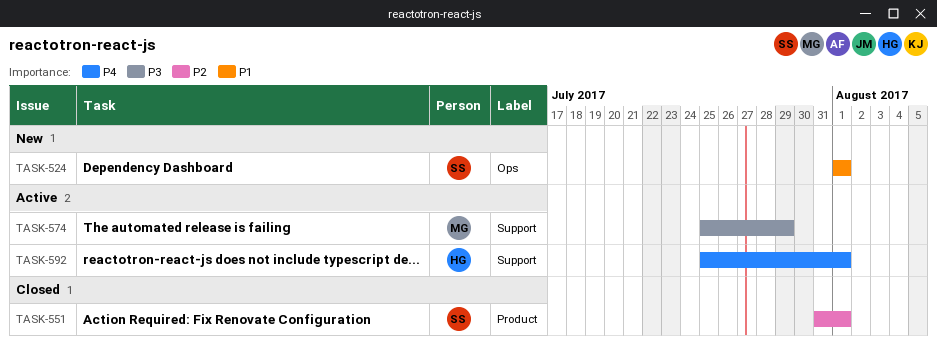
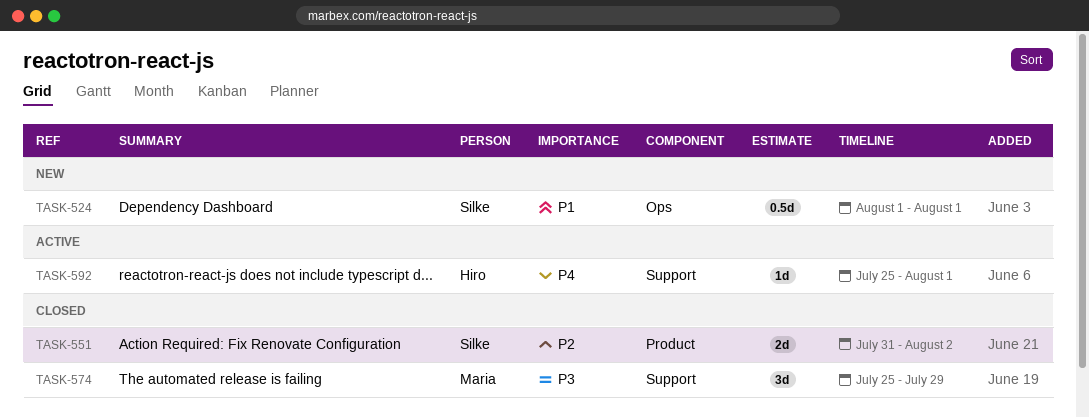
TASK-551, due: Aug 1 -> Aug 2
TASK-574, status: Active -> Closed

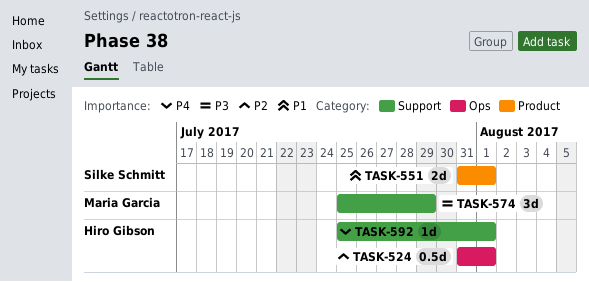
TASK-524, owner: Silke Schmitt -> Hiro Gibson
TASK-524, priority: P1 -> P2
TASK-524, start: Aug 1 -> Jul 31
TASK-551, priority: P2 -> P1
TASK-551, due: Aug 2 -> Aug 1

